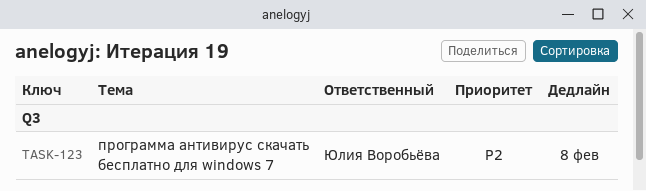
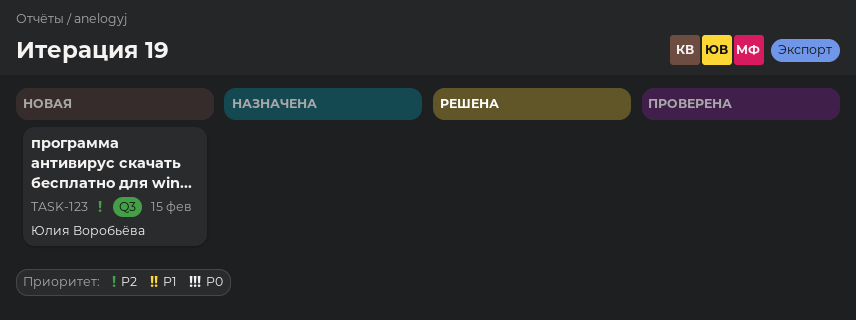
TASK-123, due: Feb 8 -> Feb 15

